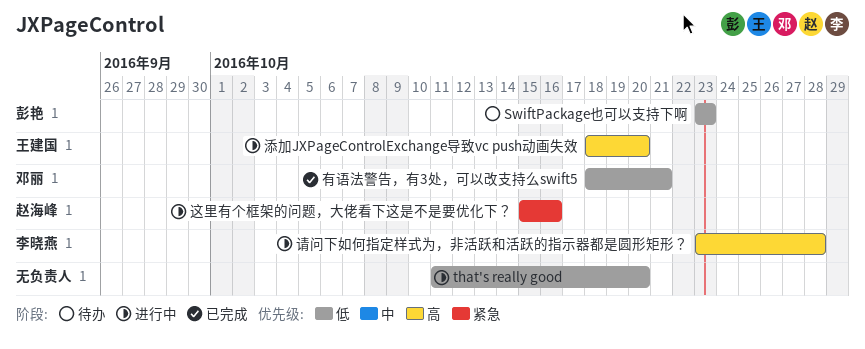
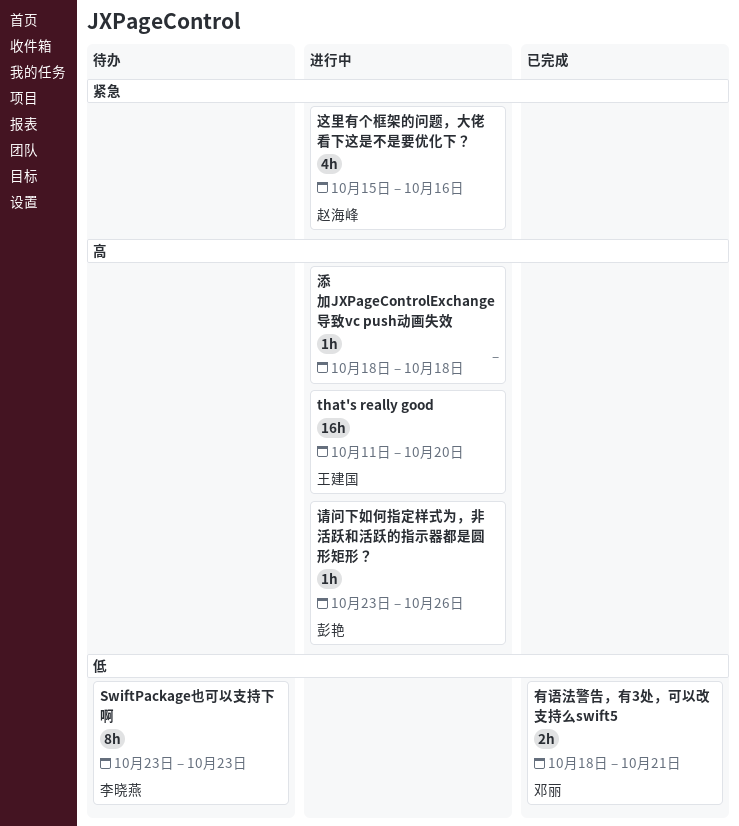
SwiftPackage也可以支持下啊, owner: 彭艳 -> 李晓燕
that's really good, owner: none -> 王建国
that's really good, priority: 低 -> 高
添加JXPageControlExchange导致vc push动画失效, owner: 王建国 -> none
添加JXPageControlExchange导致vc push动画失效, due: Oct 20 -> Oct 18
请问下如何指定样式为，非活跃和活跃的指示器都是圆形矩形？, owner: 李晓燕 -> 彭艳
请问下如何指定样式为，非活跃和活跃的指示器都是圆形矩形？, due: Oct 28 -> Oct 26

